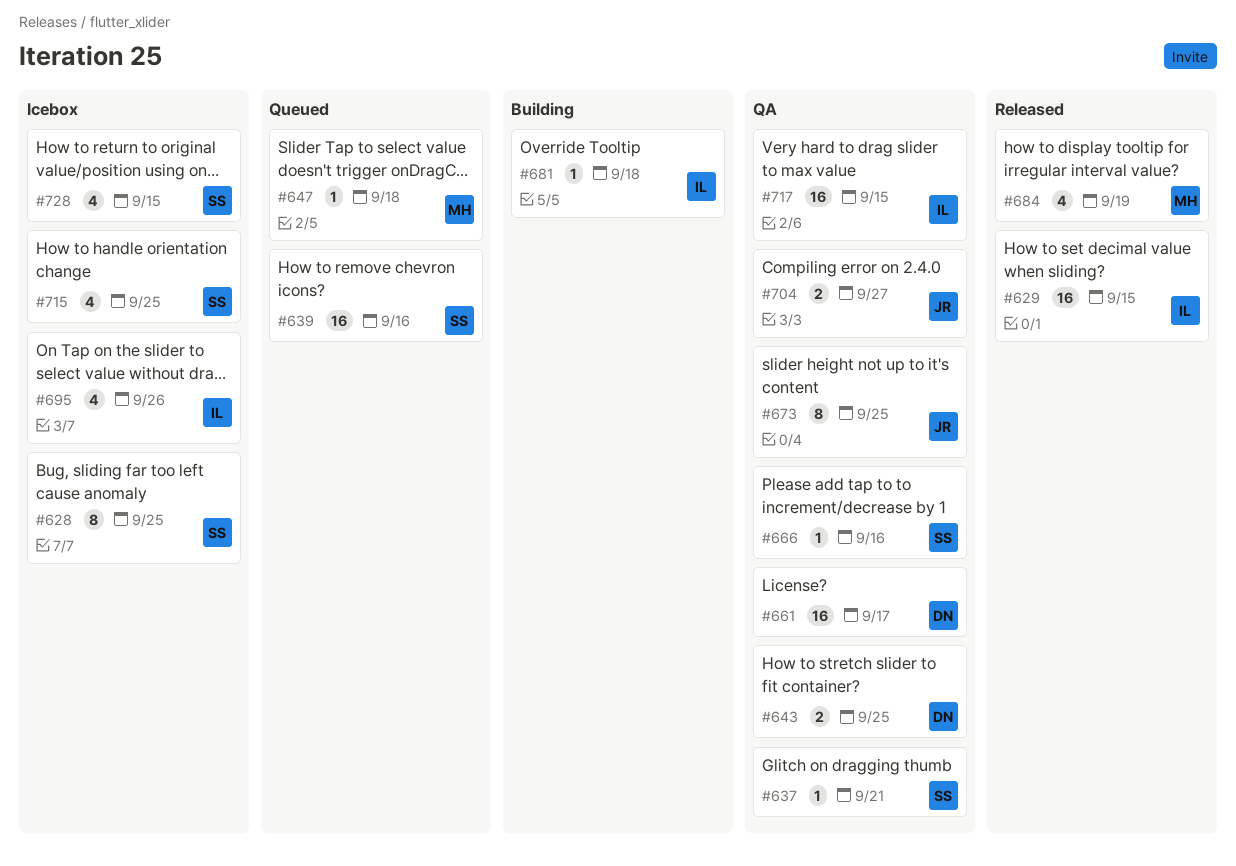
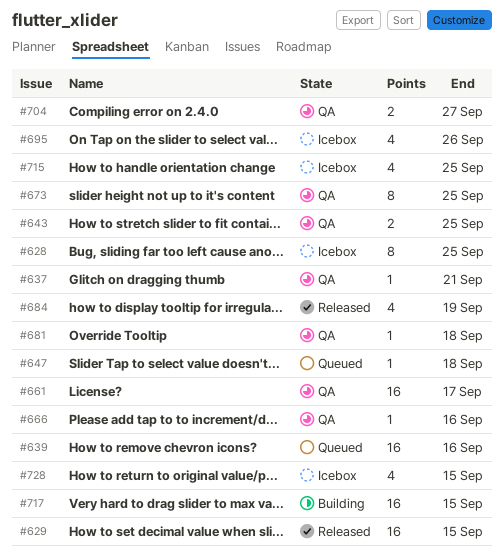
#681, status: Building -> QA
#717, status: QA -> Building

